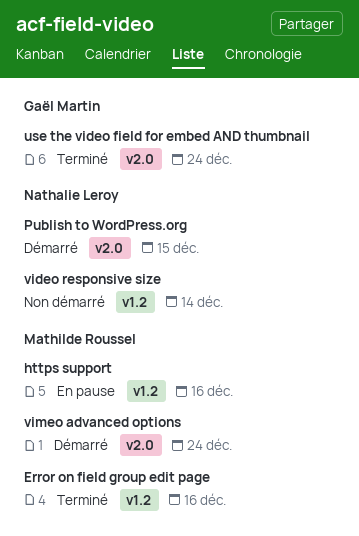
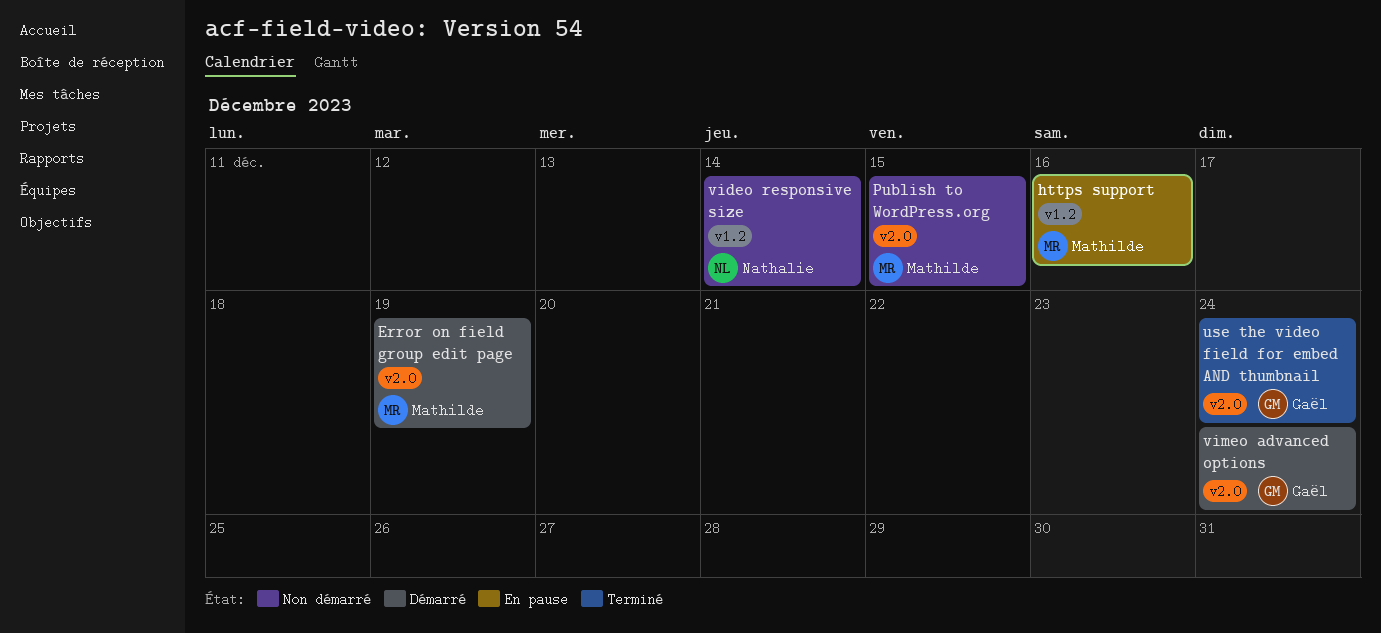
Error on field group edit page, status: Terminé -> Démarré
Error on field group edit page, label: v1.2 -> v2.0
Error on field group edit page, due: Dec 16 -> Dec 19
Publish to WordPress.org, status: Démarré -> Non démarré
Publish to WordPress.org, owner: Nathalie Leroy -> Mathilde Roussel
vimeo advanced options, owner: Mathilde Roussel -> Gaël Martin

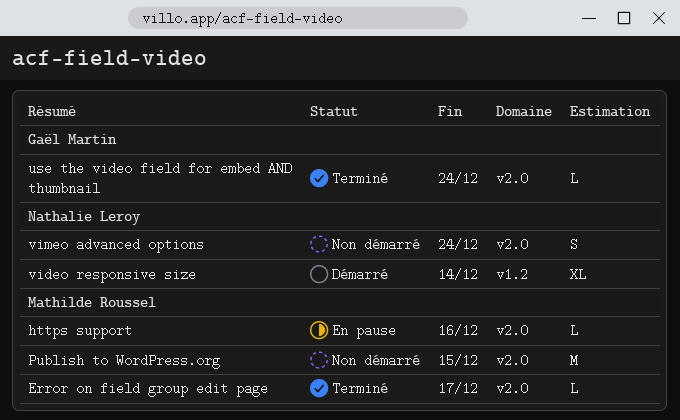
Error on field group edit page, status: Démarré -> Terminé
Error on field group edit page, due: Dec 19 -> Dec 17
https support, label: v1.2 -> v2.0
video responsive size, status: Non démarré -> Démarré
vimeo advanced options, status: Démarré -> Non démarré
vimeo advanced options, owner: Gaël Martin -> Nathalie Leroy

